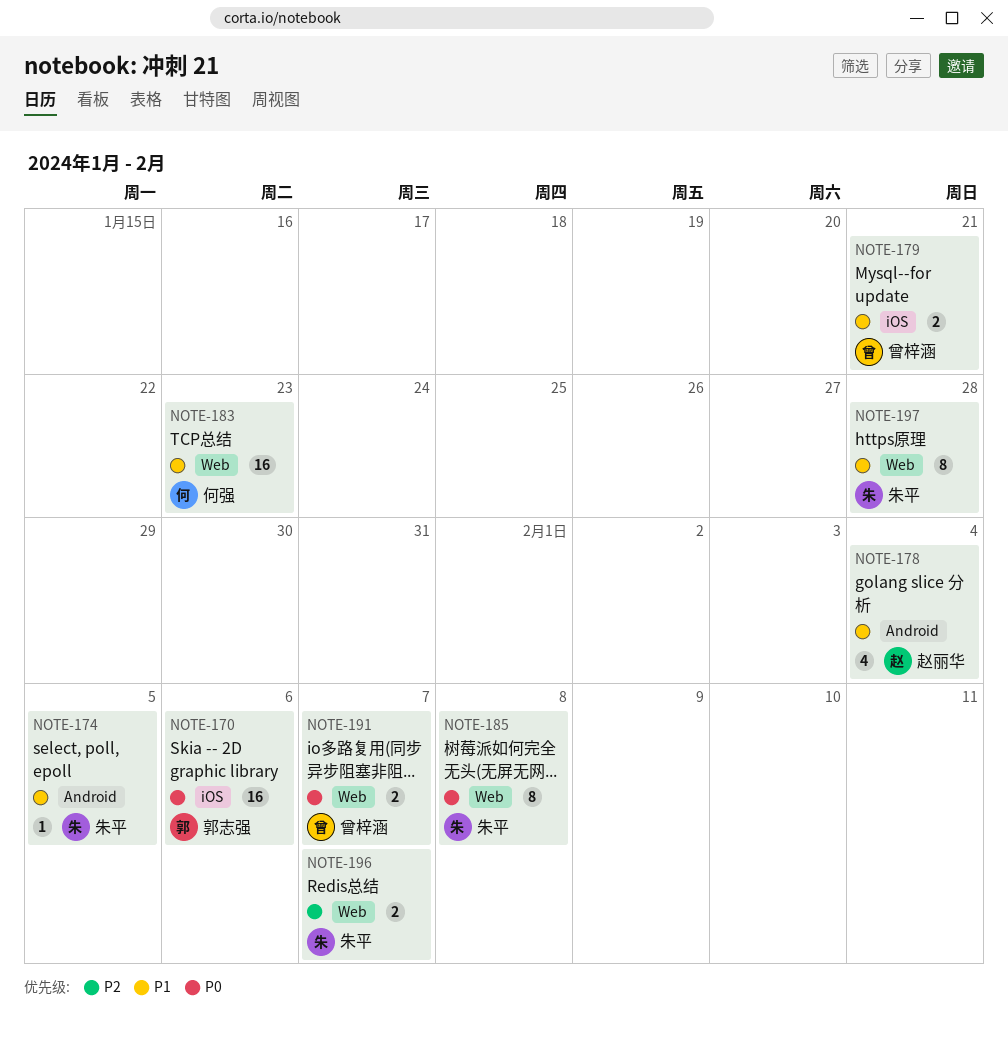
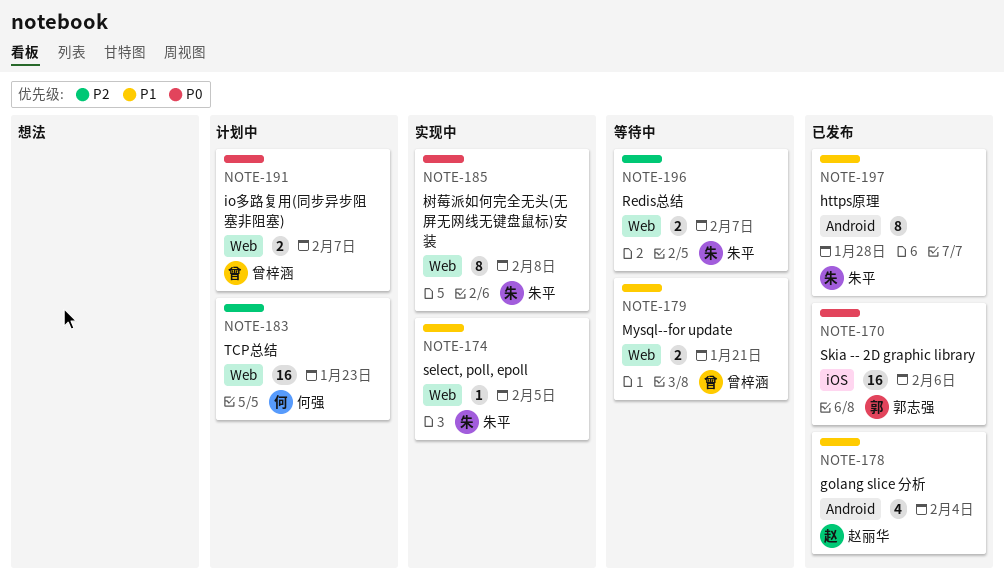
NOTE-174, label: Android -> Web
NOTE-179, label: iOS -> Web
NOTE-183, priority: P1 -> P2
NOTE-197, label: Web -> Android

